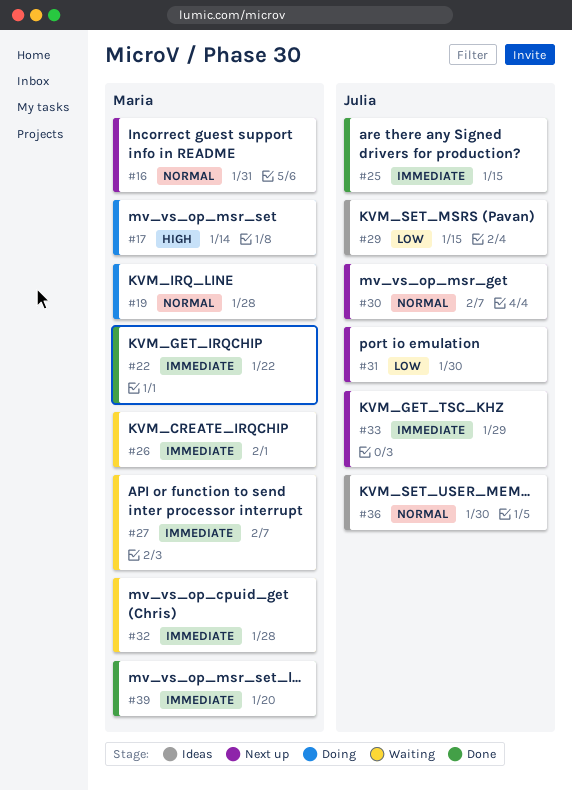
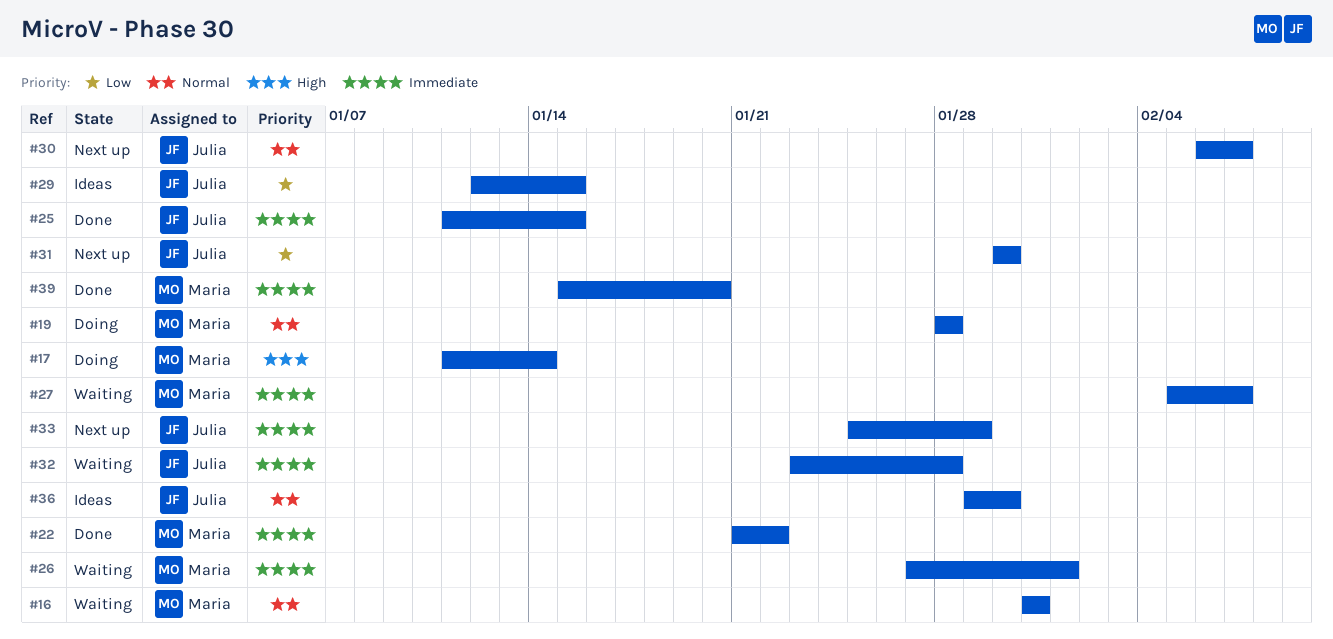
#16, status: Next up -> Waiting
#32, owner: Maria -> Julia

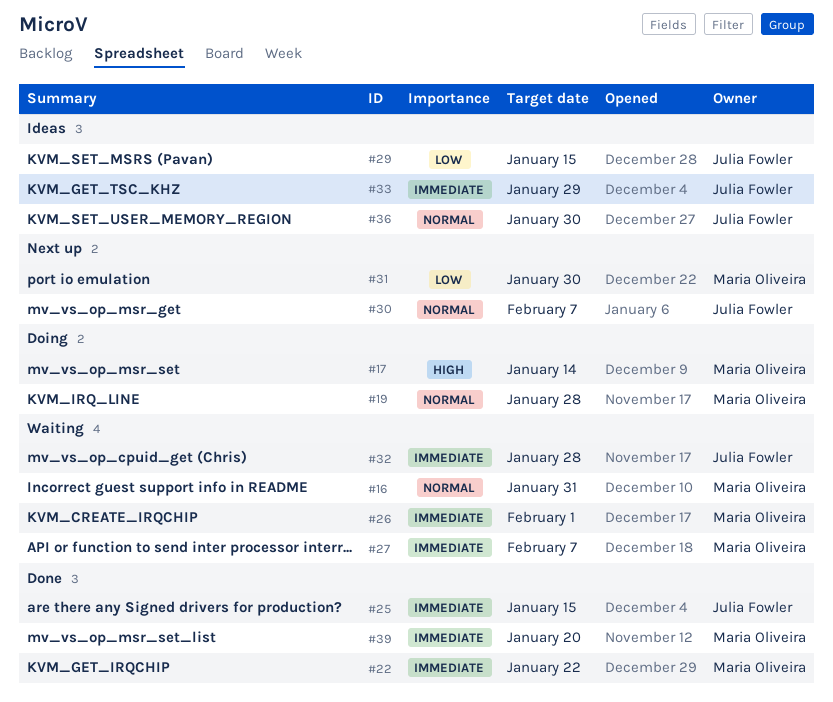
#31, owner: Julia Fowler -> Maria Oliveira
#33, status: Next up -> Ideas

